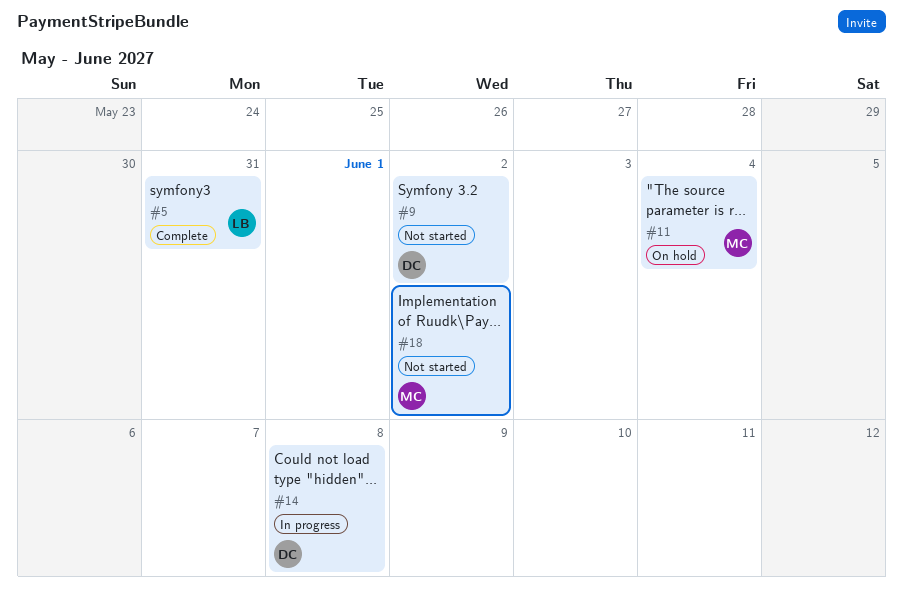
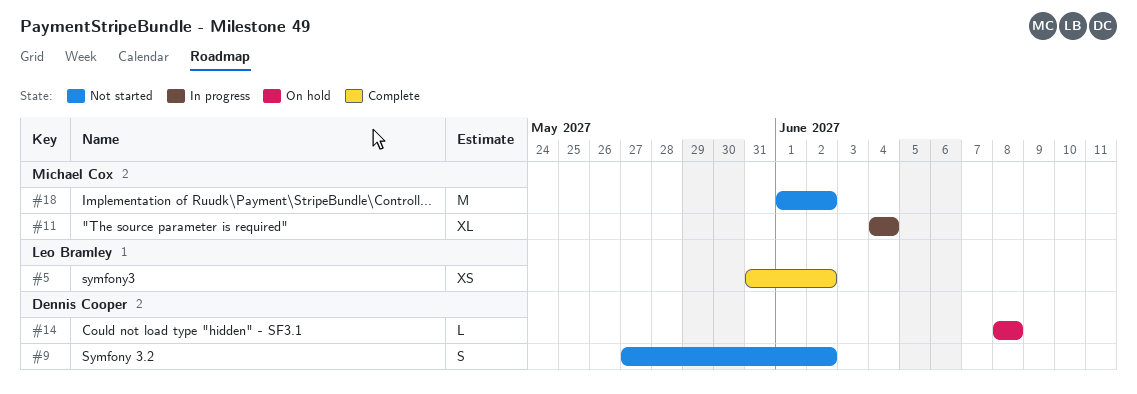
#5, due: May 31 -> Jun 2
#11, status: On hold -> In progress
#14, status: In progress -> On hold

